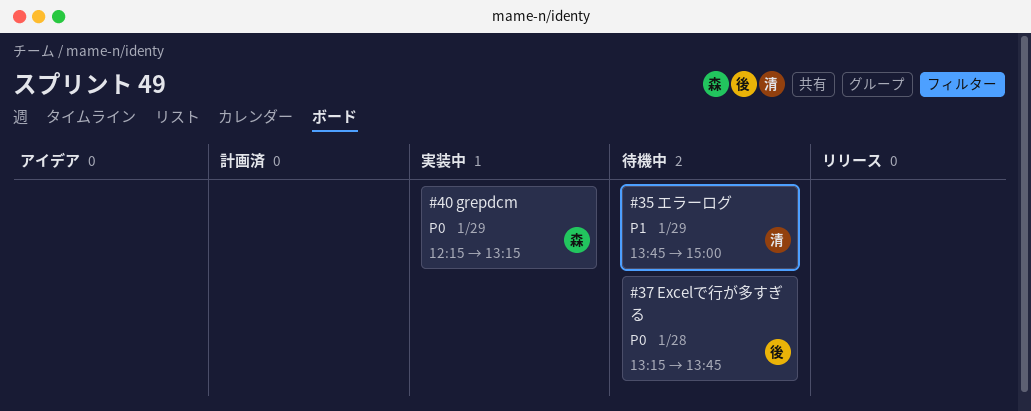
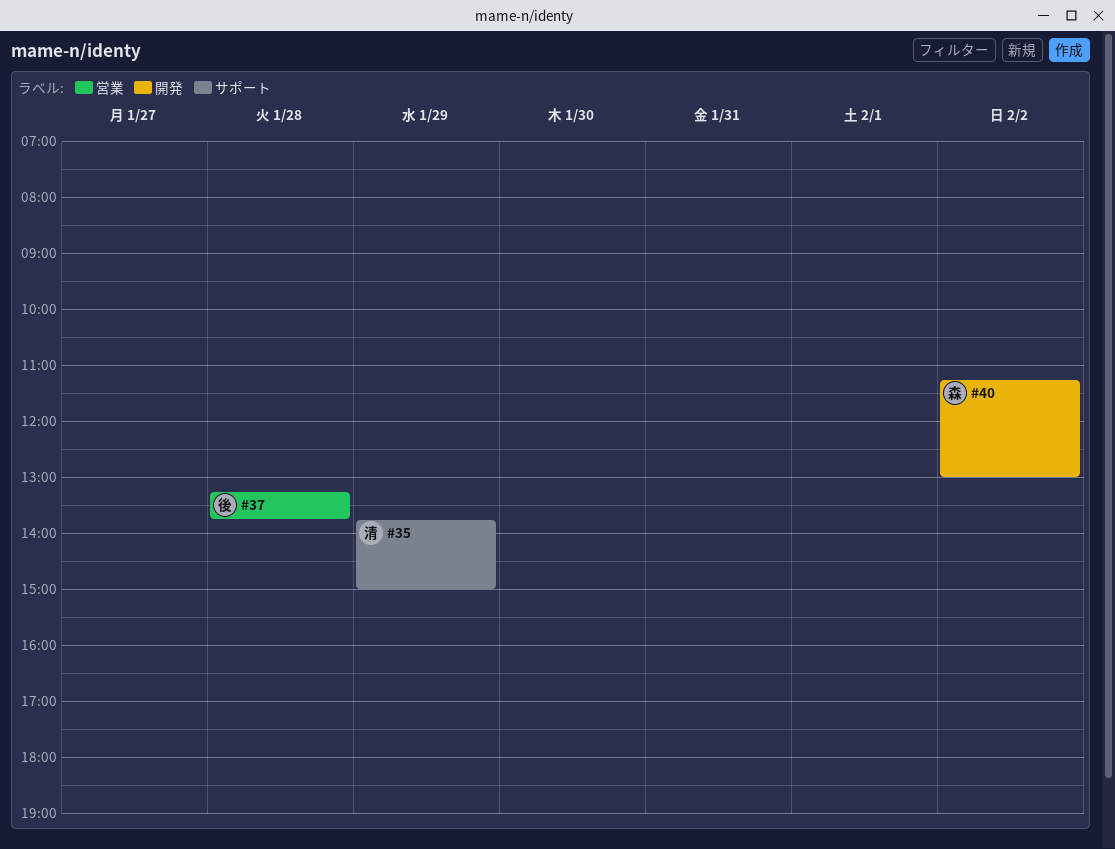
#40, day: Jan 29 -> Feb 2
#40, begins: 12:15 -> 11:15
#40, ends: 13:15 -> 13:00

